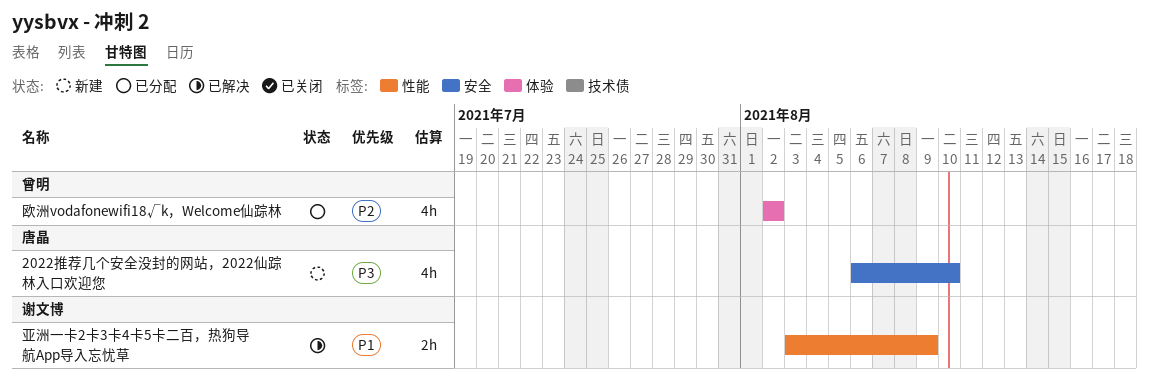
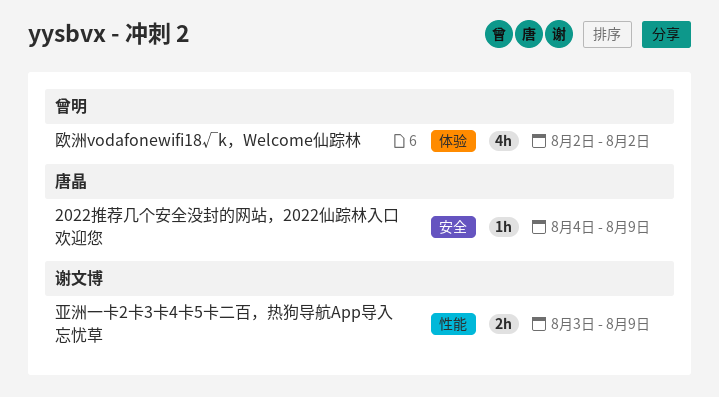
2022推荐几个安全没封的网站，2022仙踪林入口欢迎您, estimate: 4h -> 1h
2022推荐几个安全没封的网站，2022仙踪林入口欢迎您, start: Aug 6 -> Aug 4
2022推荐几个安全没封的网站，2022仙踪林入口欢迎您, due: Aug 10 -> Aug 9

